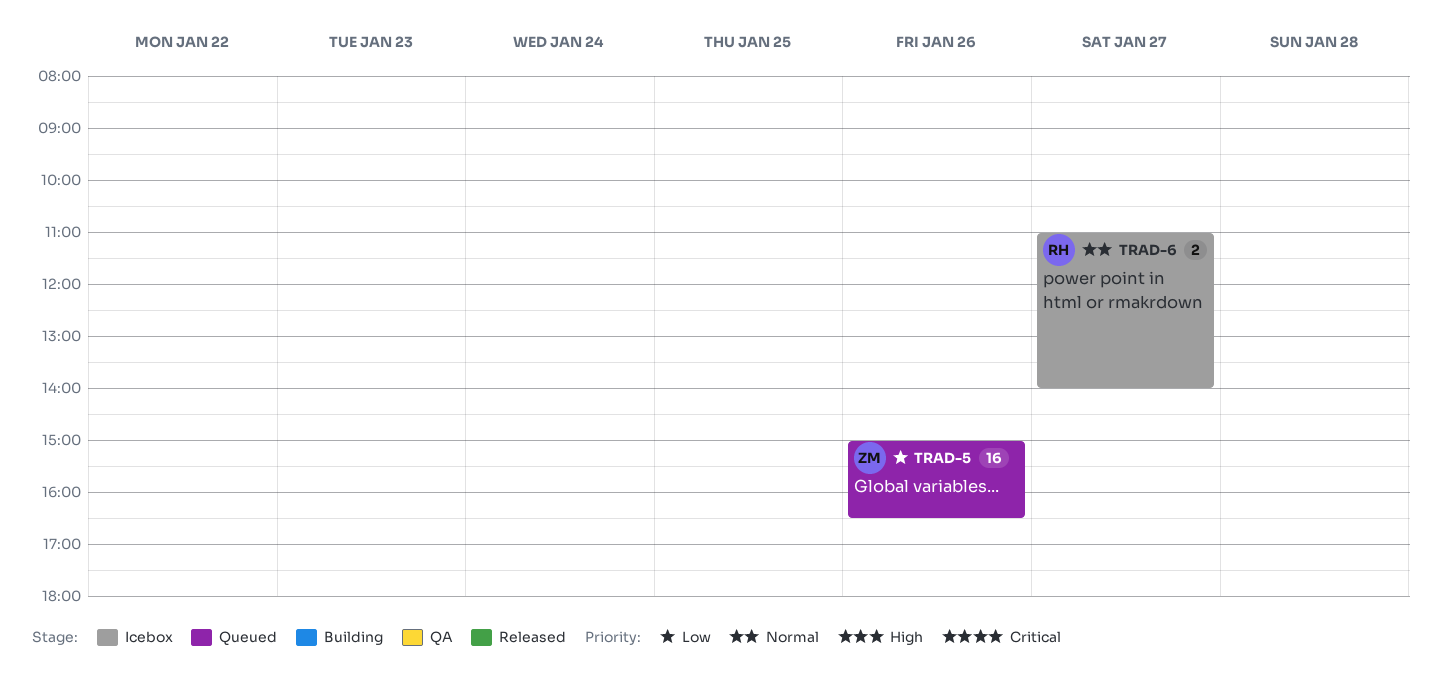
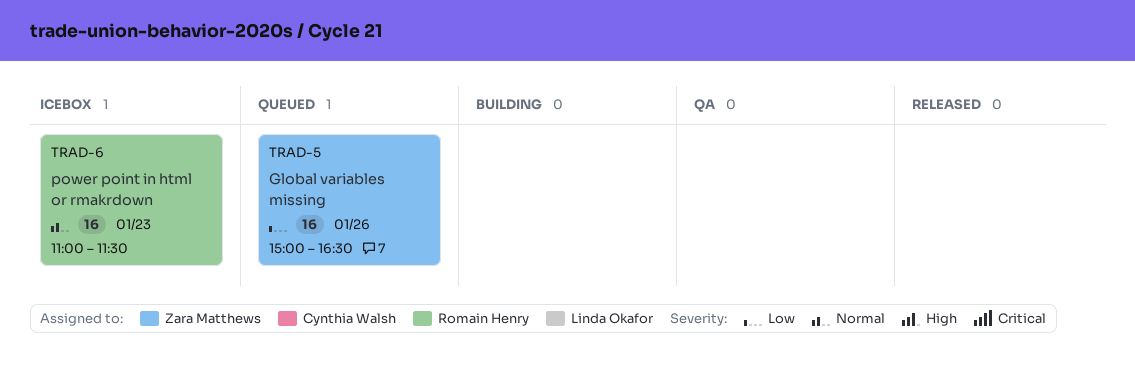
TRAD-6, estimate: 2 -> 16
TRAD-6, day: Jan 27 -> Jan 23
TRAD-6, ends: 14:00 -> 11:30

